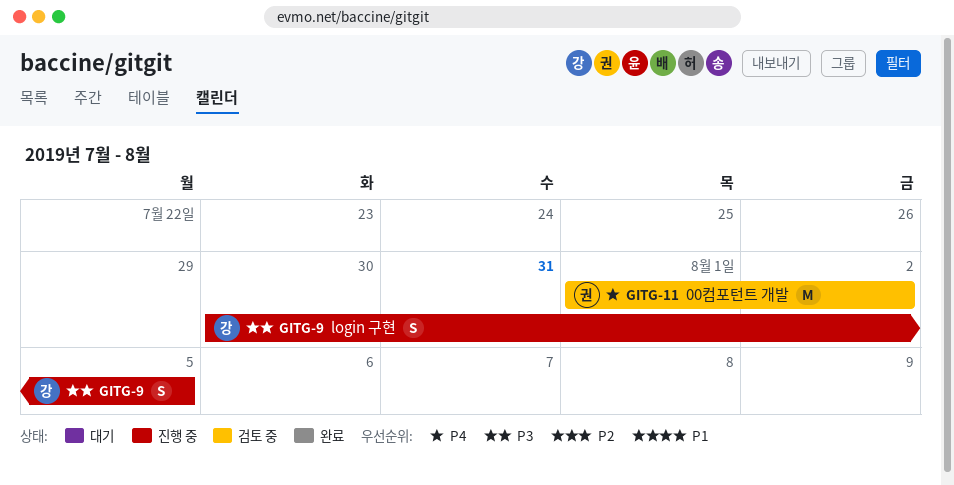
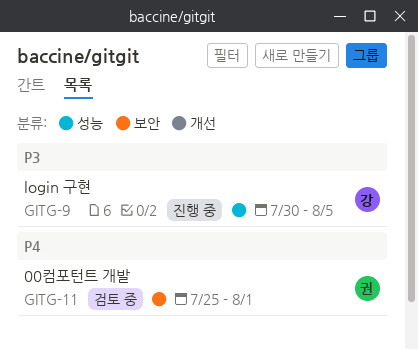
GITG-11, start: Aug 1 -> Jul 25
GITG-11, due: Aug 2 -> Aug 1

